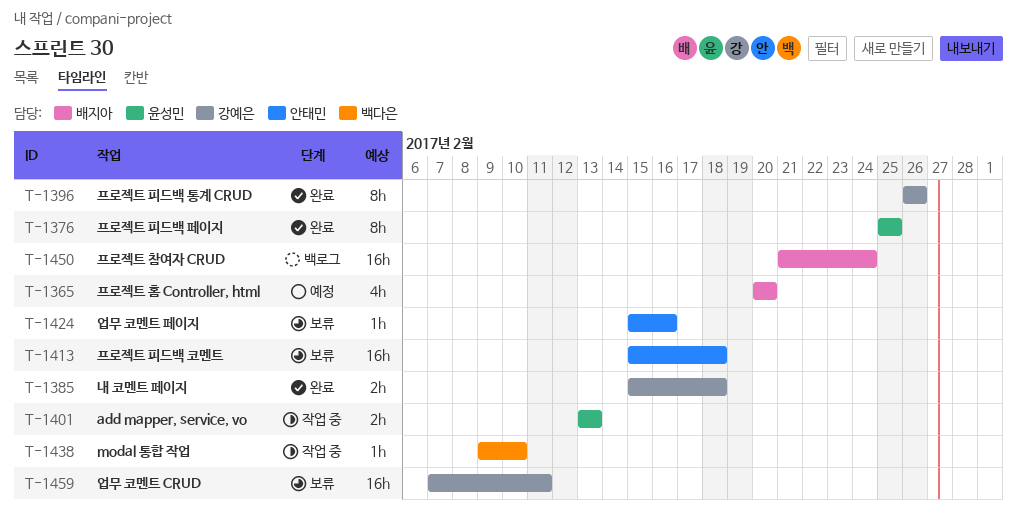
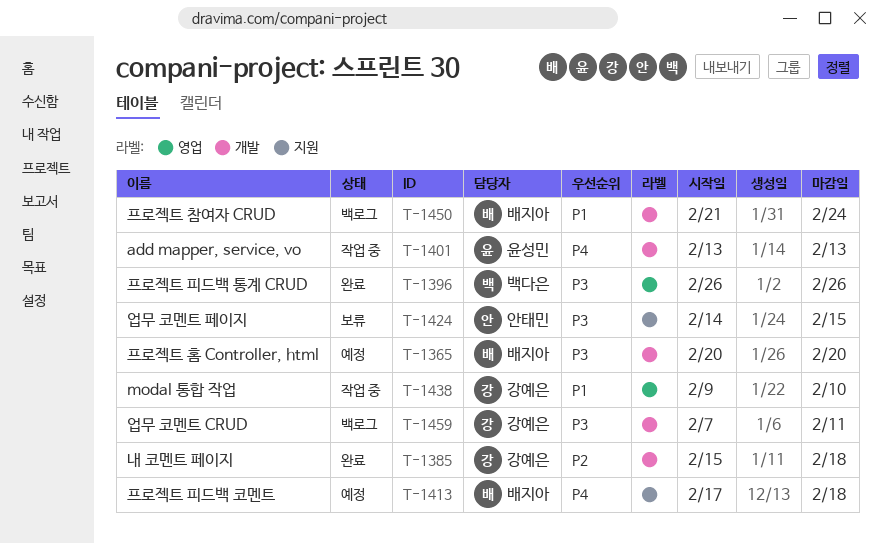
T-1376: present -> none
T-1396, owner: 강예은 -> 백다은
T-1413, status: 보류 -> 예정
T-1413, owner: 안태민 -> 배지아
T-1413, start: Feb 15 -> Feb 17
T-1424, start: Feb 15 -> Feb 14
T-1424, due: Feb 16 -> Feb 15
T-1438, owner: 백다은 -> 강예은
T-1459, status: 보류 -> 백로그

